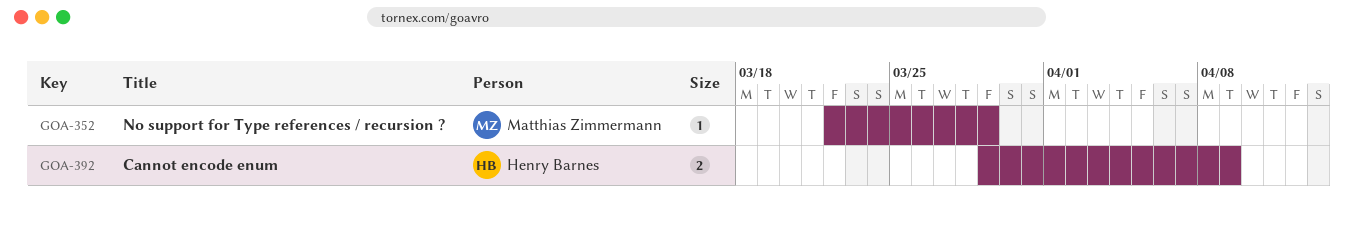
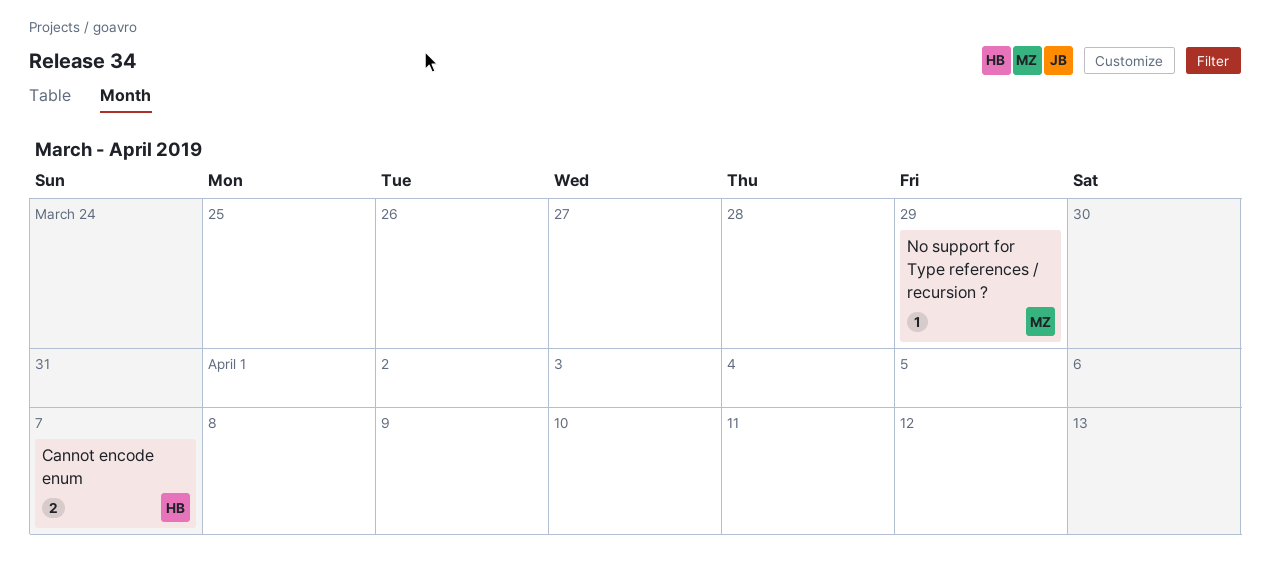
Cannot encode enum, due: Apr 9 -> Apr 7

